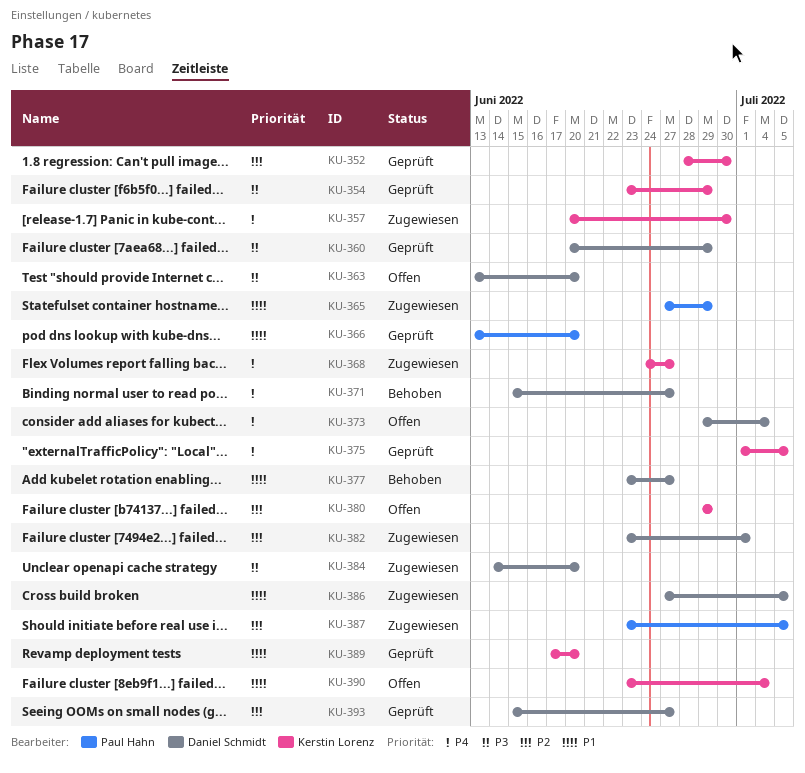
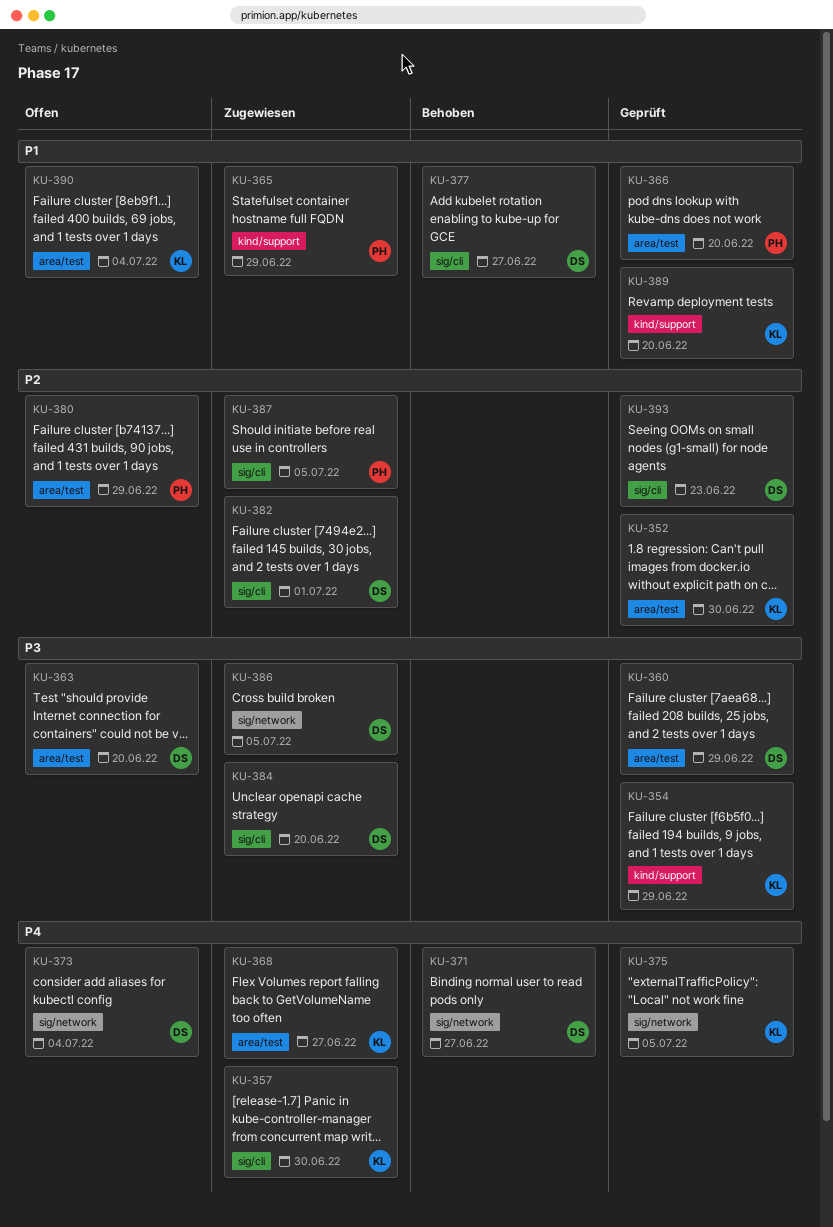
KU-380, owner: Kerstin Lorenz -> Paul Hahn
KU-386, priority: P1 -> P3
KU-393, due: Jun 27 -> Jun 23

